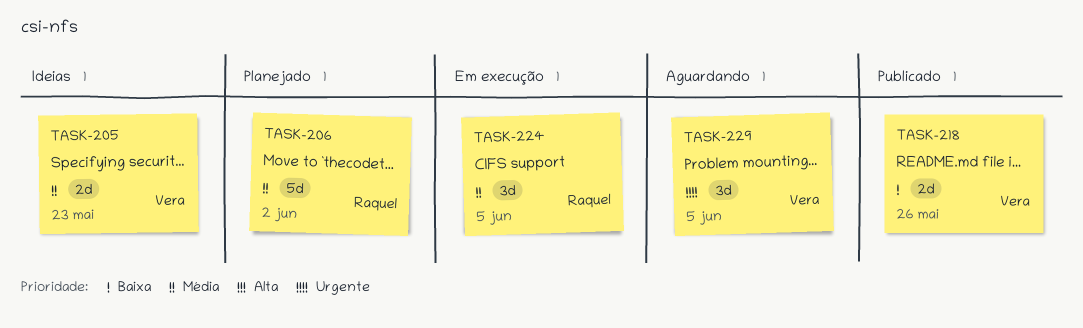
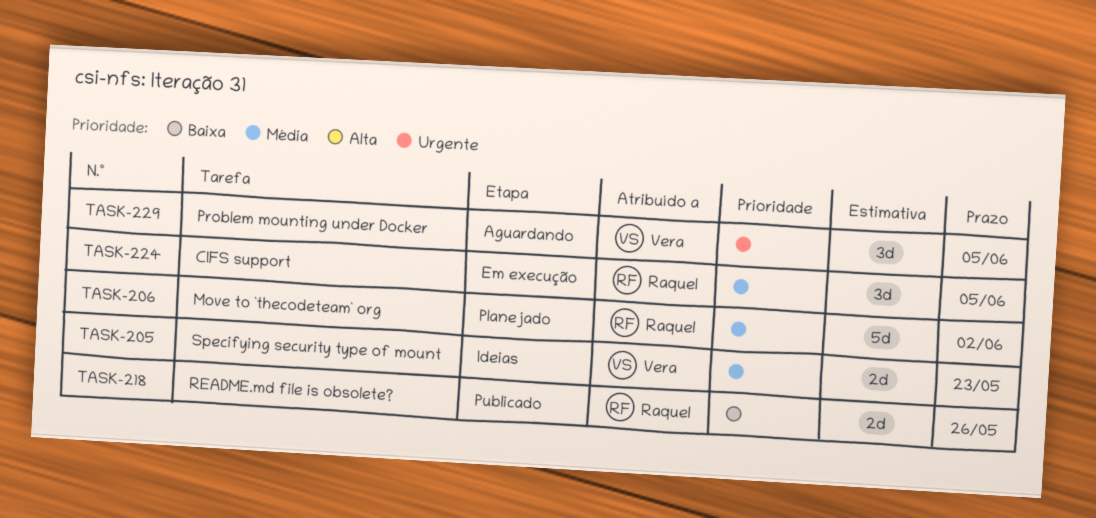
TASK-218, owner: Vera -> Raquel

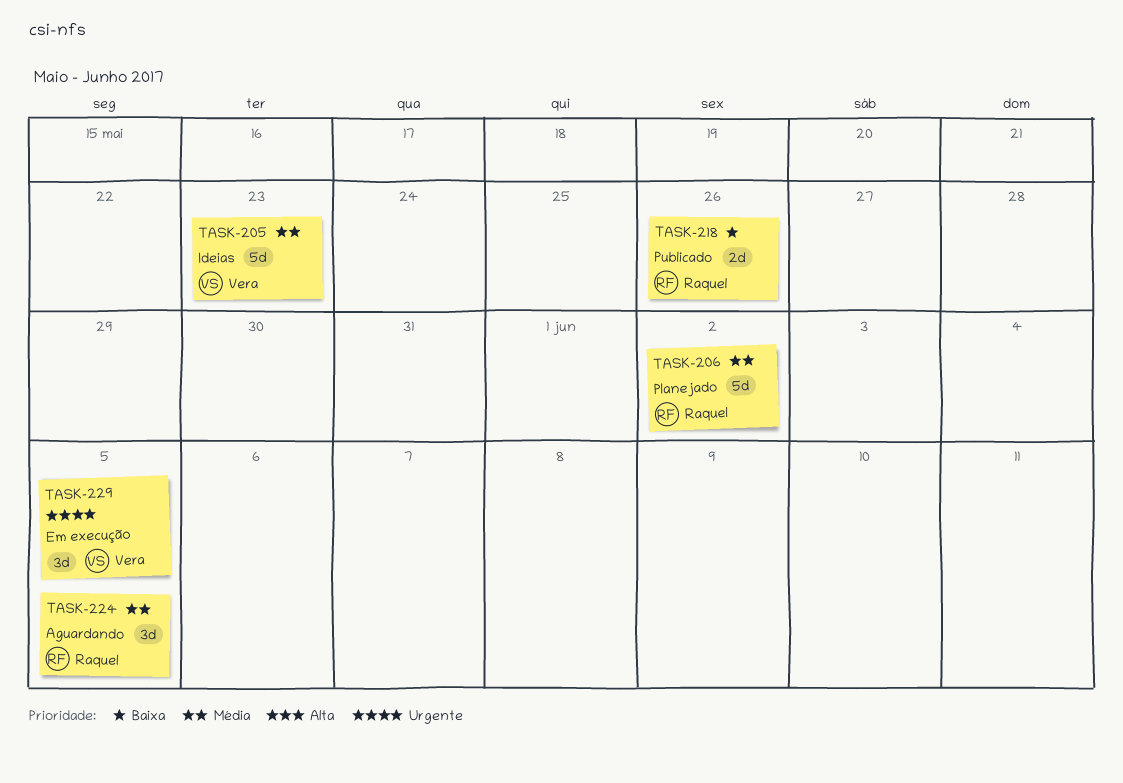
TASK-205, estimate: 2d -> 5d
TASK-224, status: Em execução -> Aguardando
TASK-229, status: Aguardando -> Em execução

